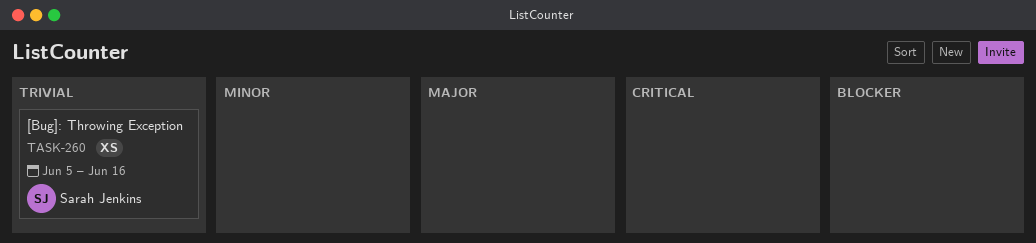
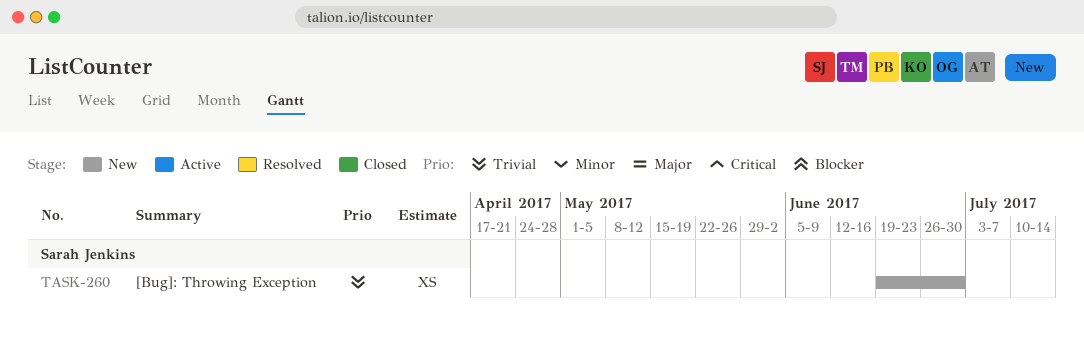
TASK-260, start: Jun 5 -> Jun 19
TASK-260, due: Jun 16 -> Jun 30

